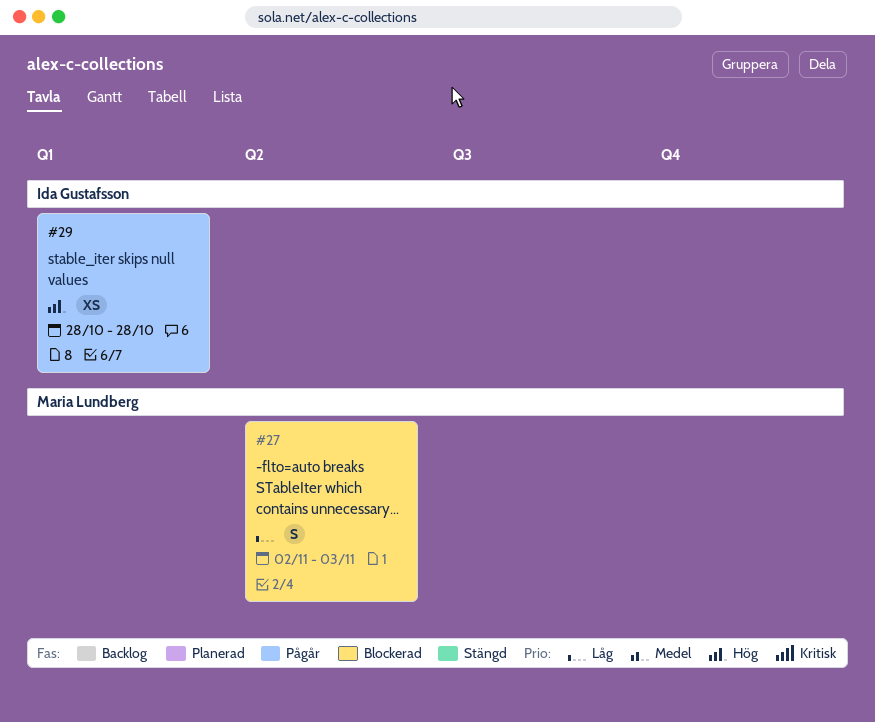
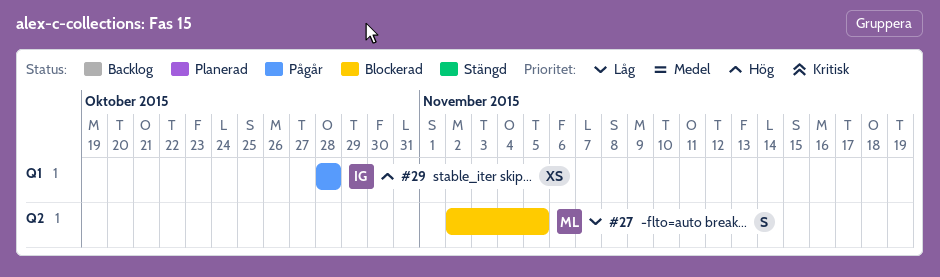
#27, due: Nov 3 -> Nov 5

